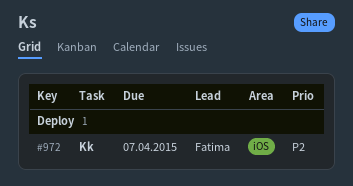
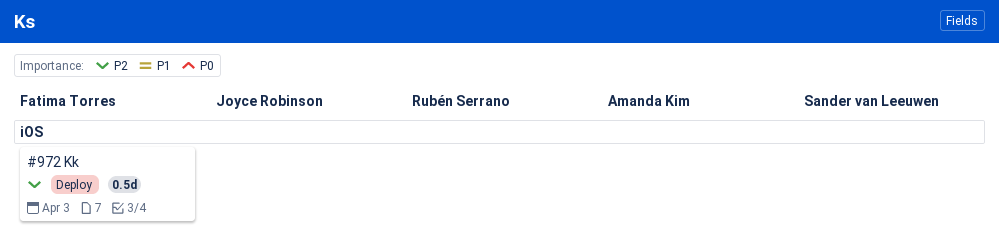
#972, due: Apr 7 -> Apr 3

